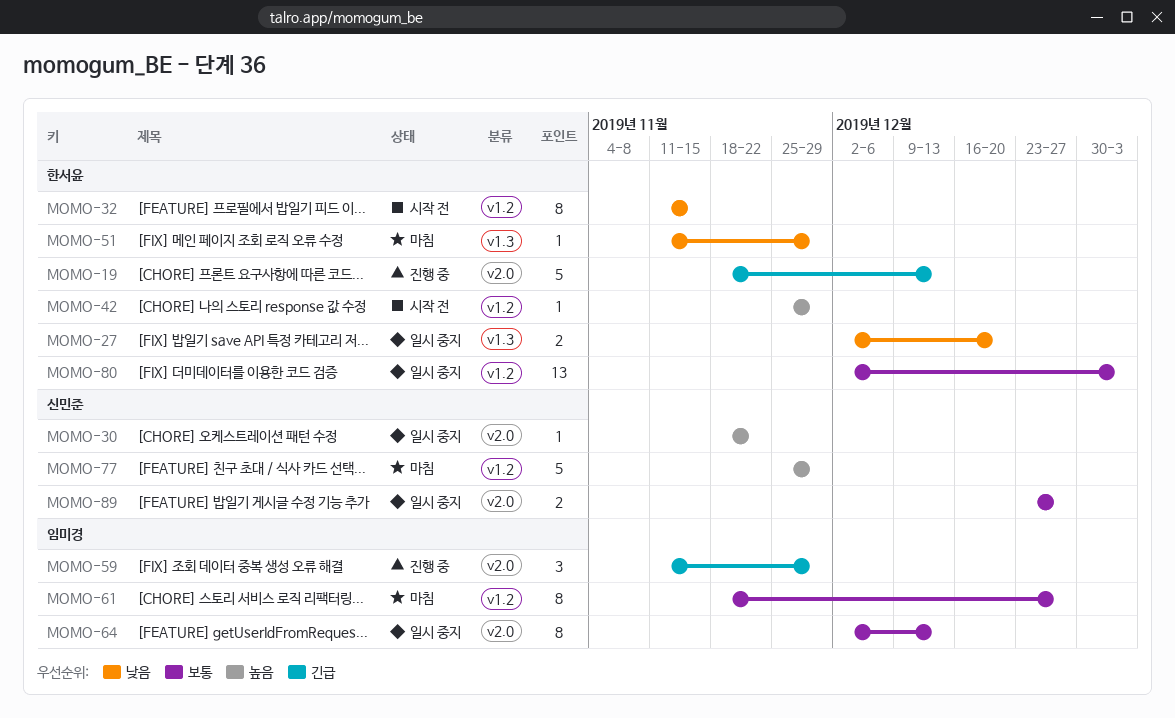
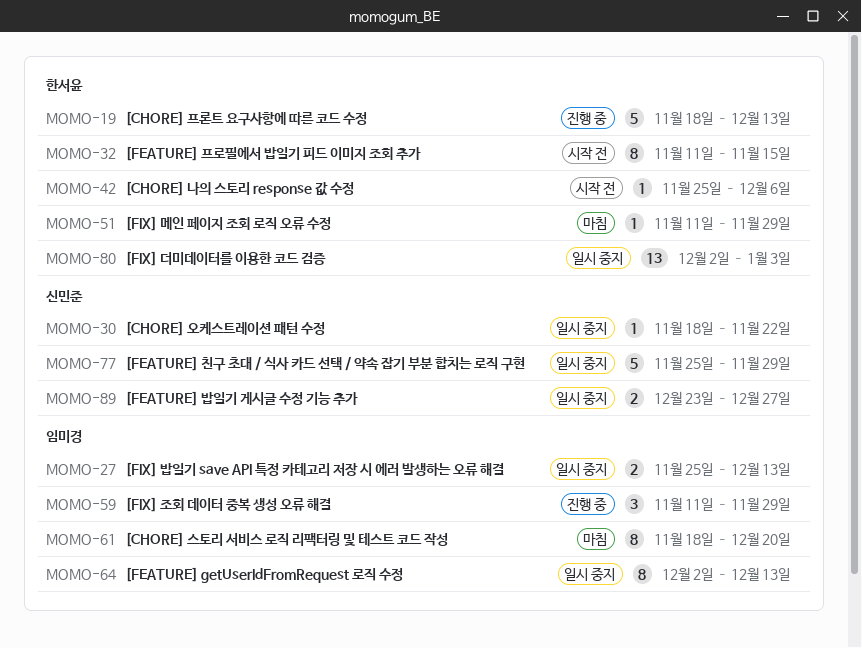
MOMO-27, owner: 한서윤 -> 임미경
MOMO-27, start: Dec 2 -> Nov 25
MOMO-27, due: Dec 20 -> Dec 13
MOMO-42, due: Nov 29 -> Dec 6
MOMO-61, due: Dec 27 -> Dec 20
MOMO-77, status: 마침 -> 일시 중지

